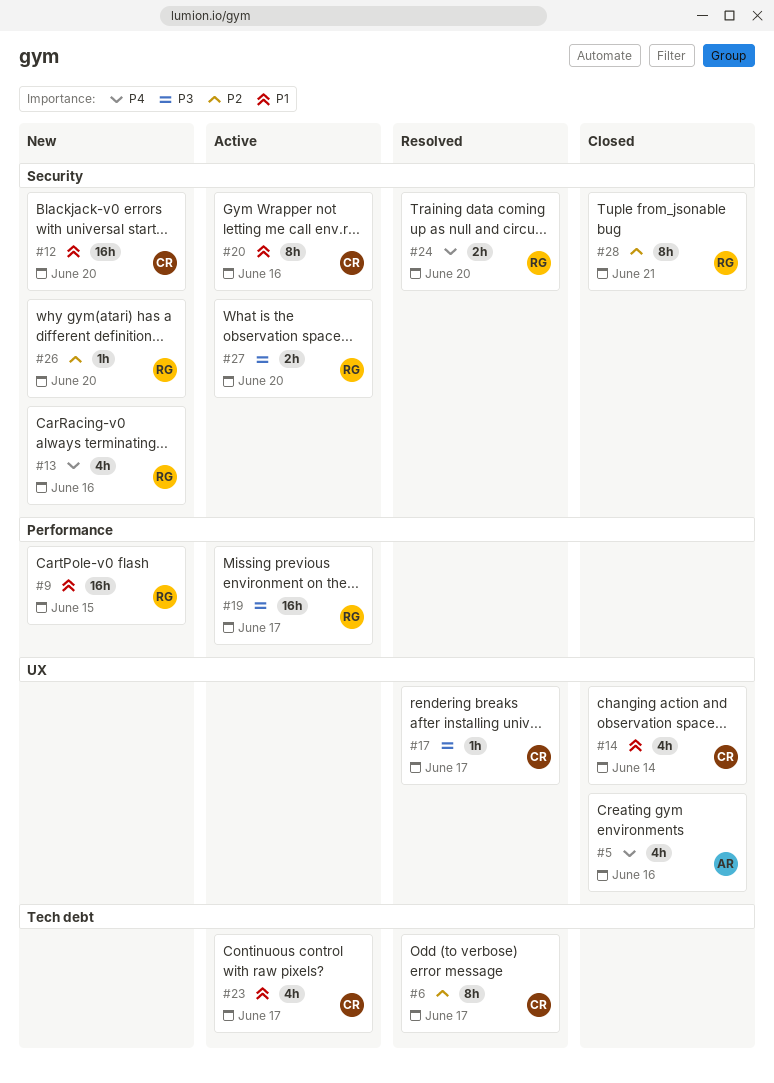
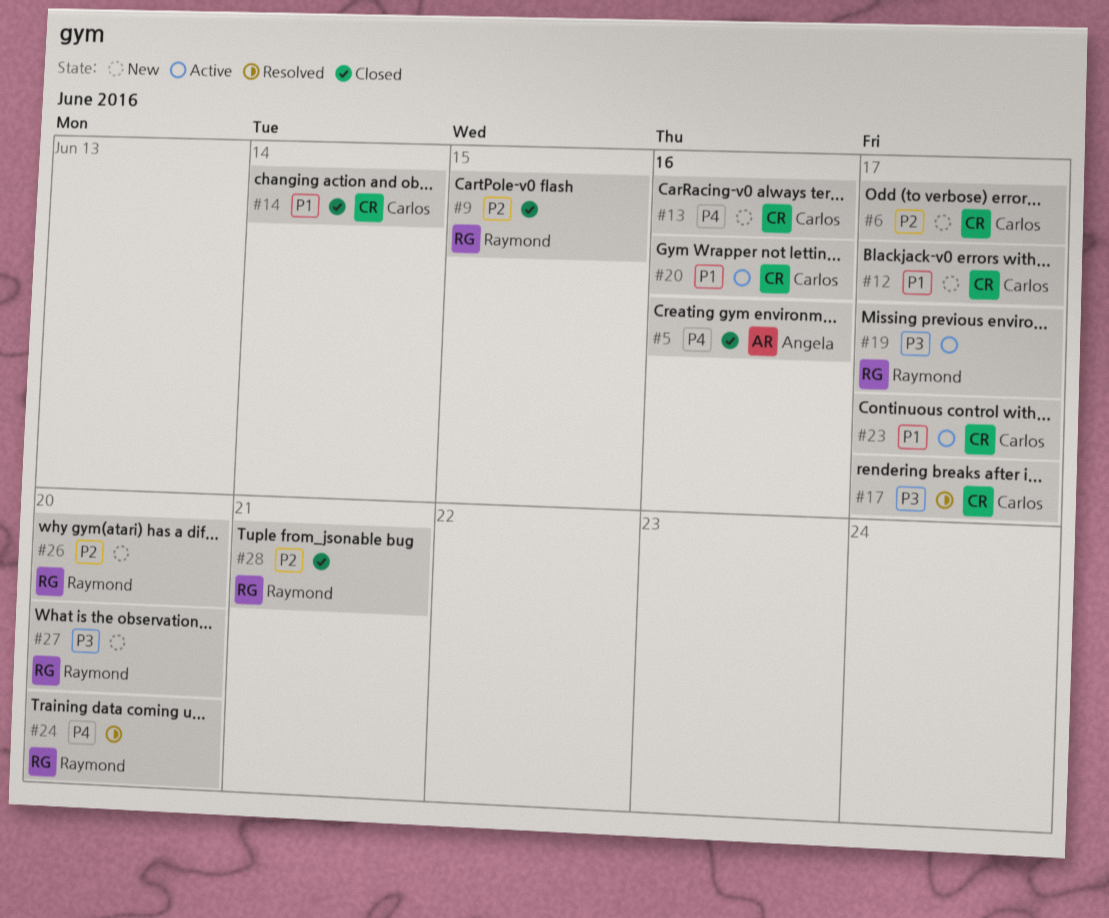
#6, status: Resolved -> New
#9, status: New -> Closed
#9, priority: P1 -> P2
#12, due: Jun 20 -> Jun 17
#13, owner: Raymond -> Carlos
#27, status: Active -> New

